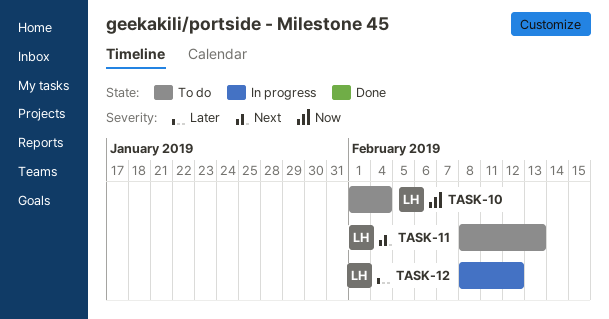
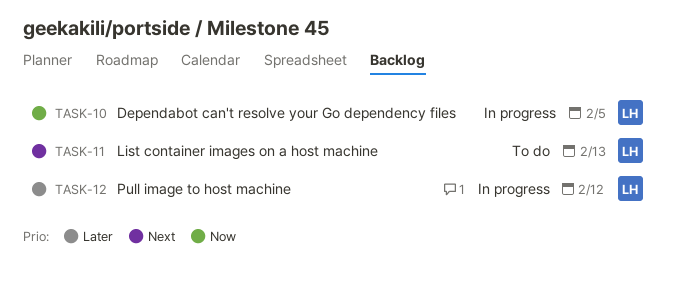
TASK-10, status: To do -> In progress
TASK-10, due: Feb 4 -> Feb 5

